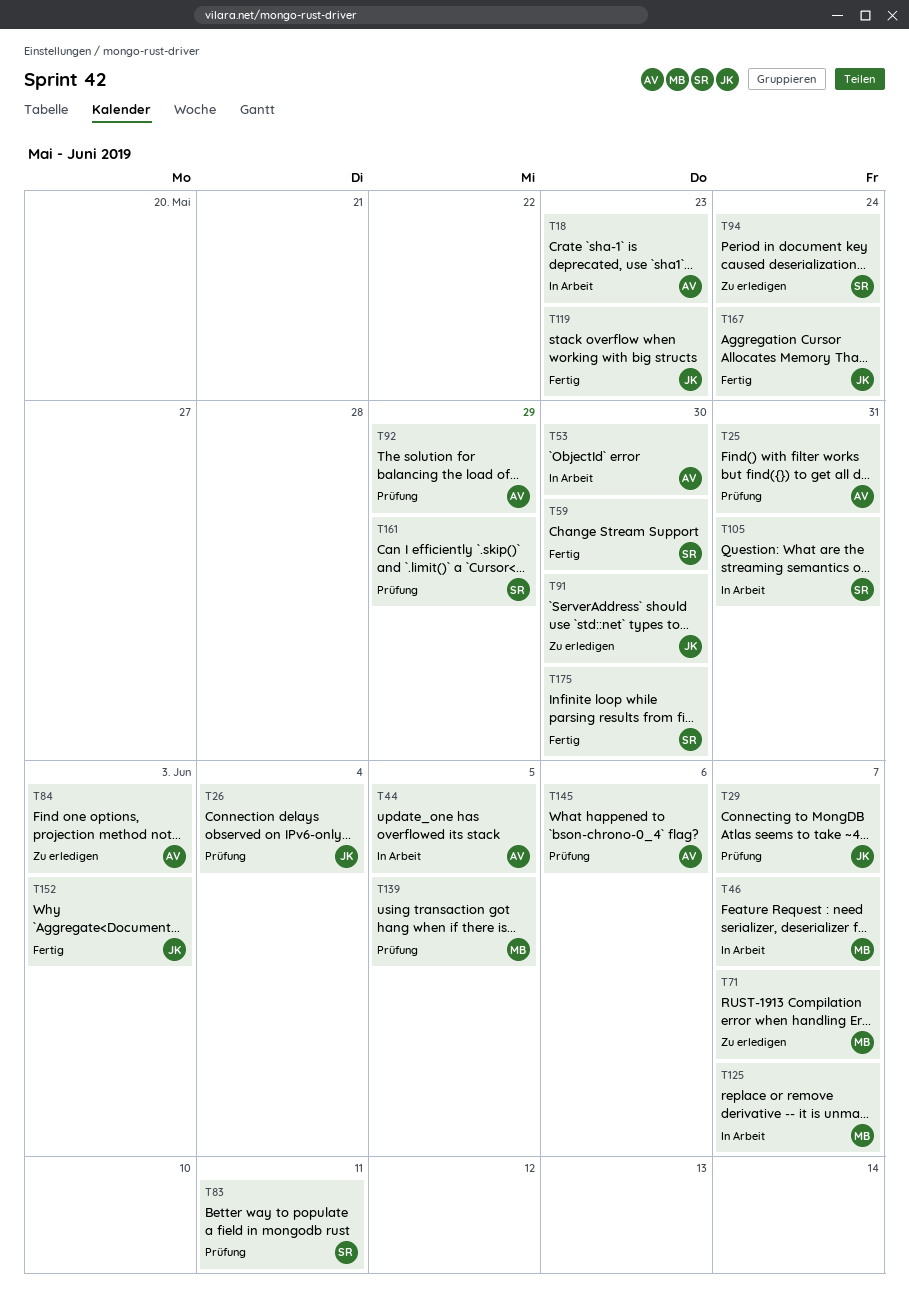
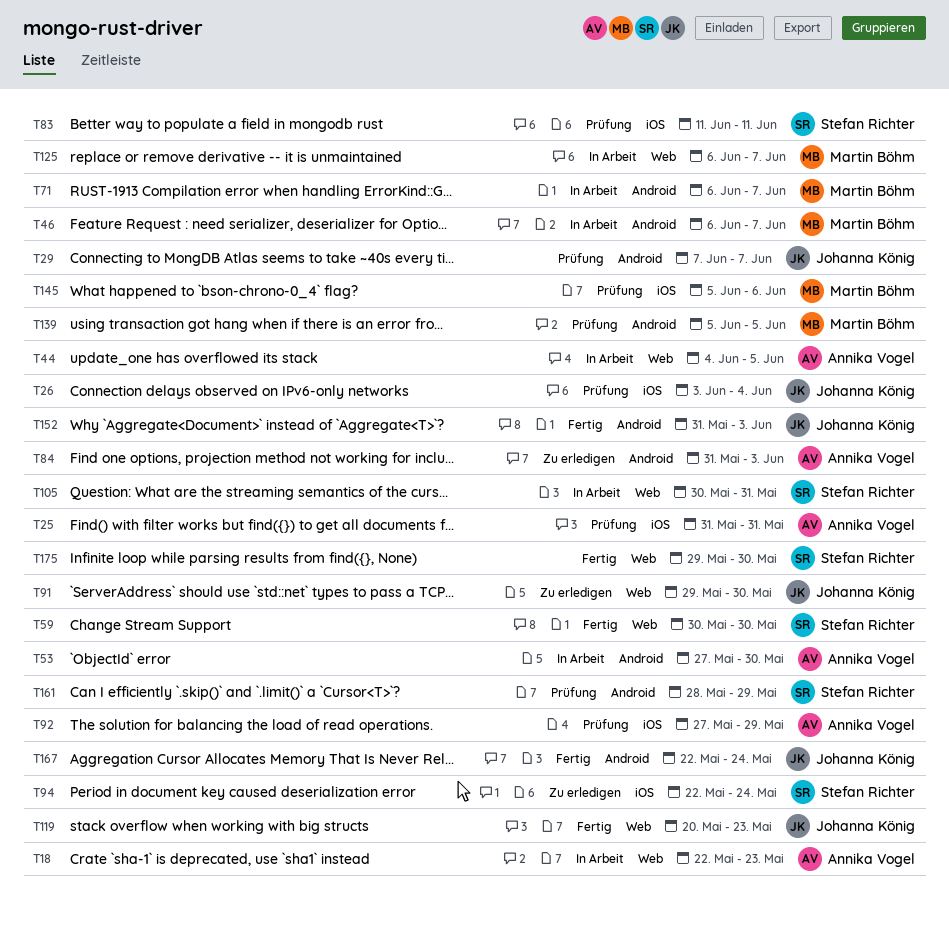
T71, status: Zu erledigen -> In Arbeit
T145, owner: Annika Vogel -> Martin Böhm

